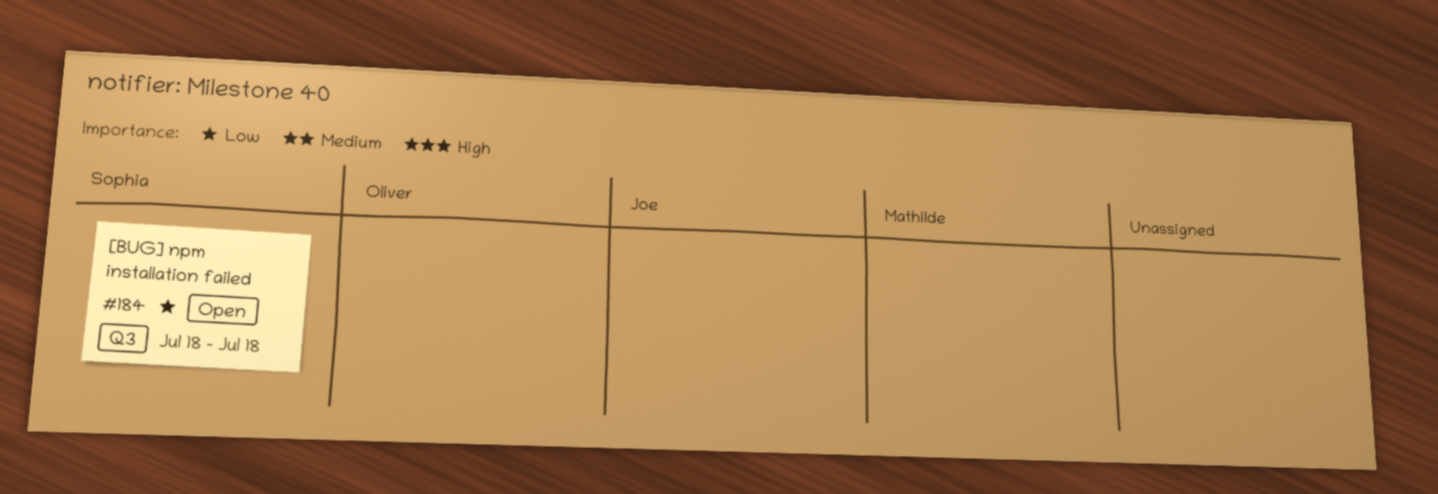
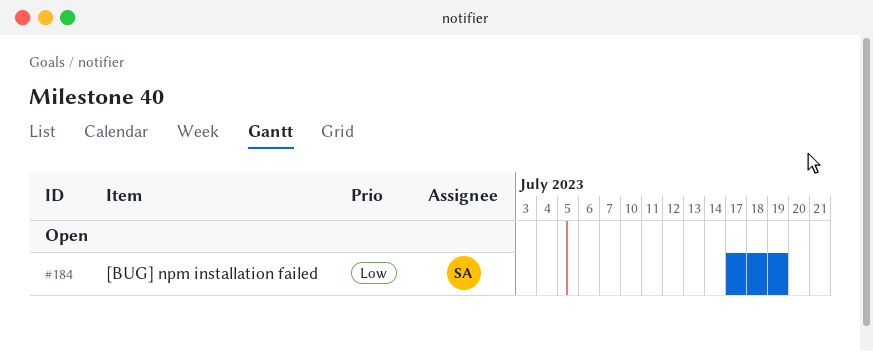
#184, start: Jul 18 -> Jul 17
#184, due: Jul 18 -> Jul 19

